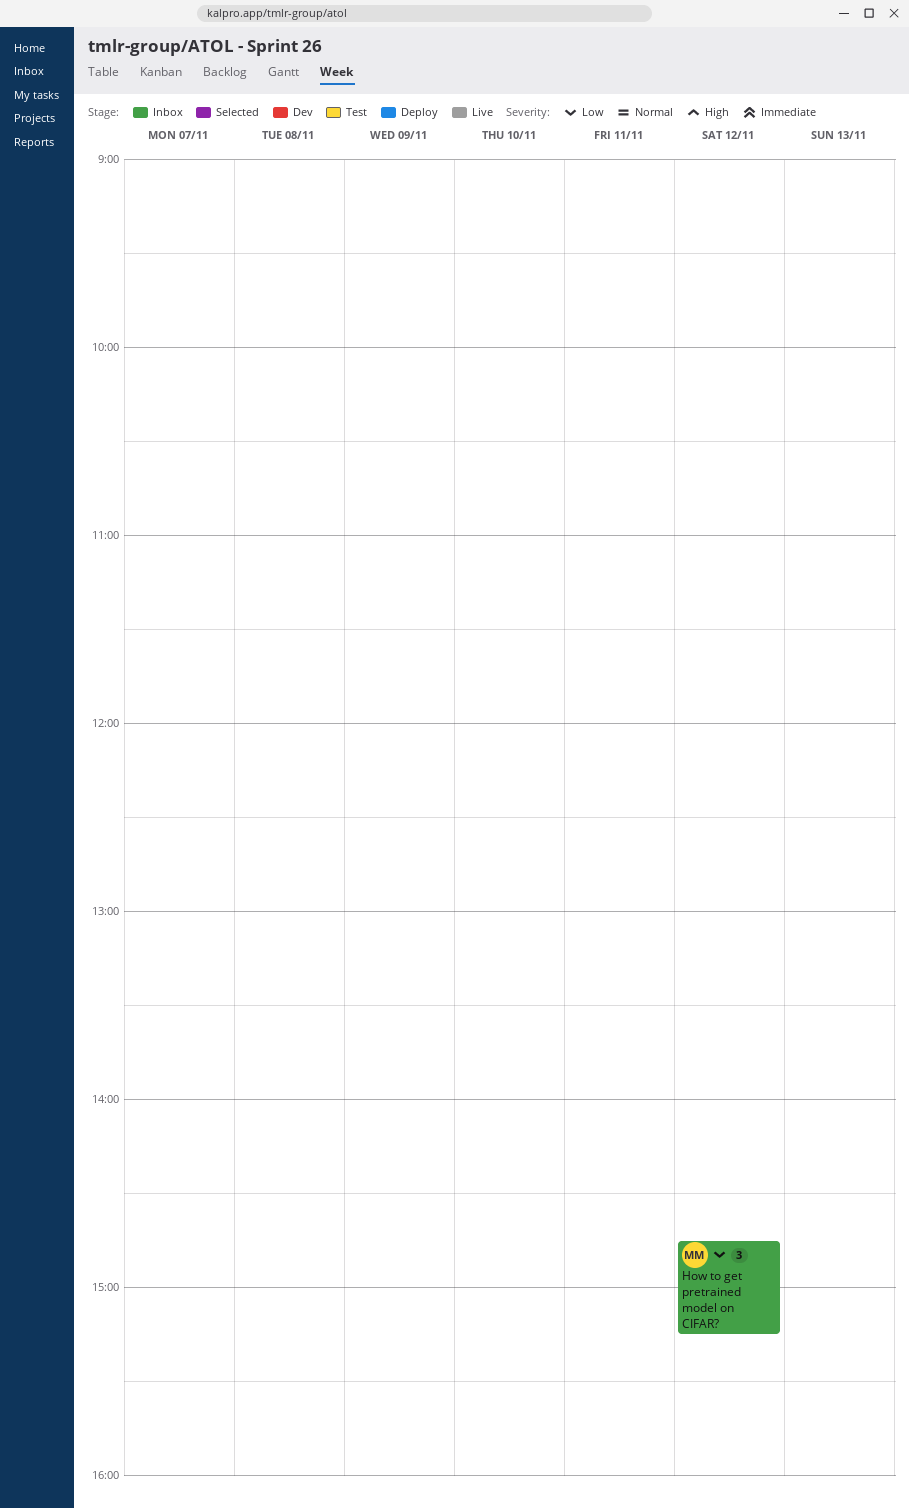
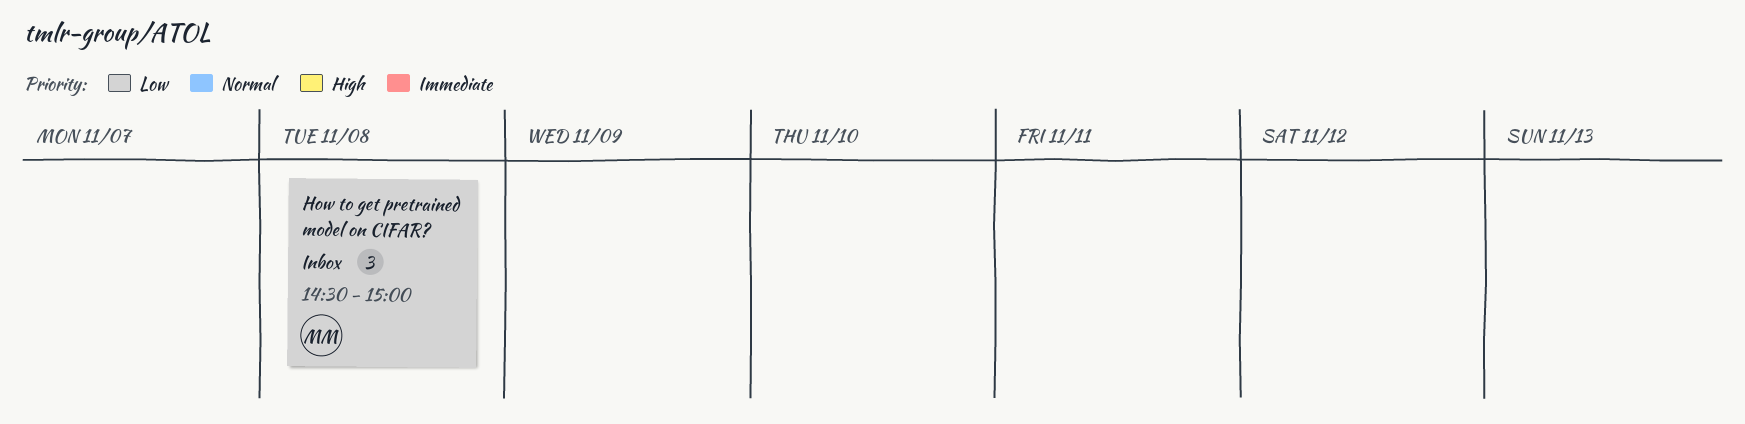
How to get pretrained model on CIFAR?, day: Nov 12 -> Nov 8
How to get pretrained model on CIFAR?, begins: 14:45 -> 14:30
How to get pretrained model on CIFAR?, ends: 15:15 -> 15:00

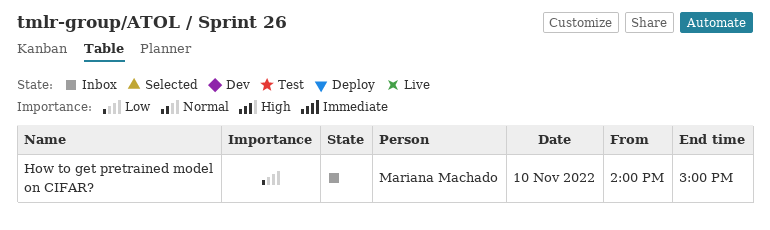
How to get pretrained model on CIFAR?, day: Nov 8 -> Nov 10
How to get pretrained model on CIFAR?, begins: 14:30 -> 14:00

